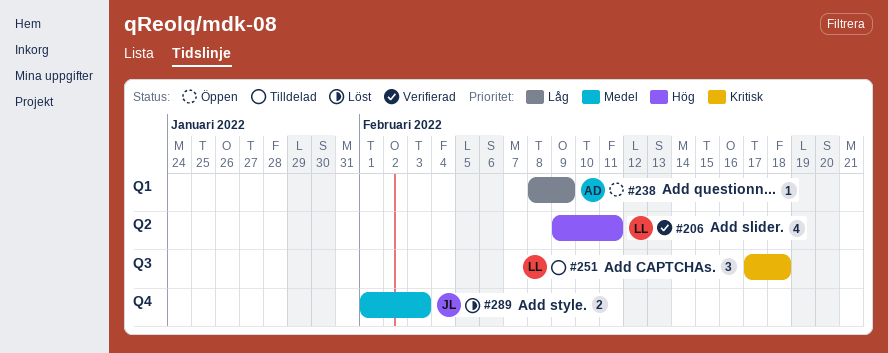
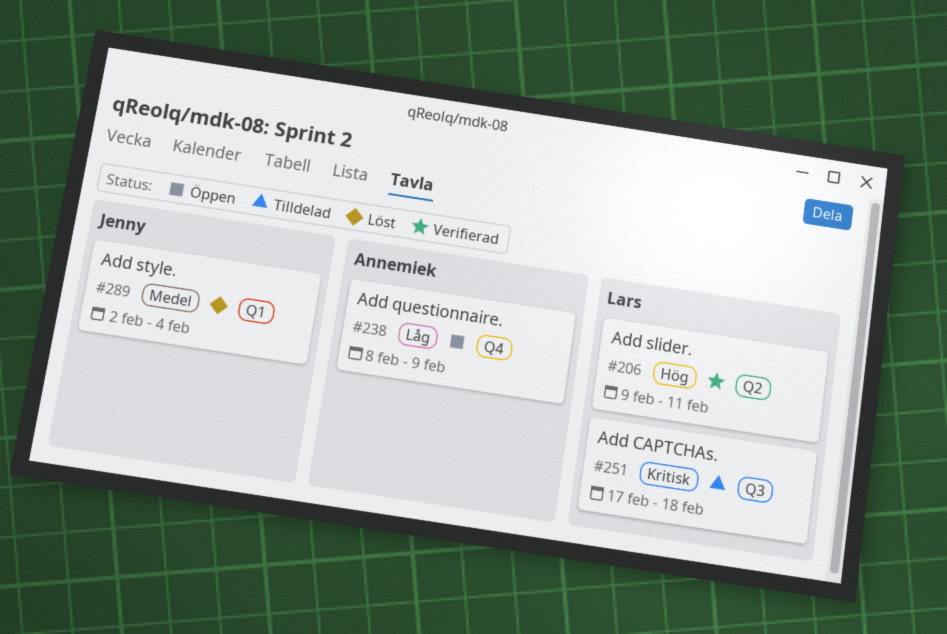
#238, label: Q1 -> Q4
#289, label: Q4 -> Q1
#289, start: Feb 1 -> Feb 2
#289, due: Feb 3 -> Feb 4

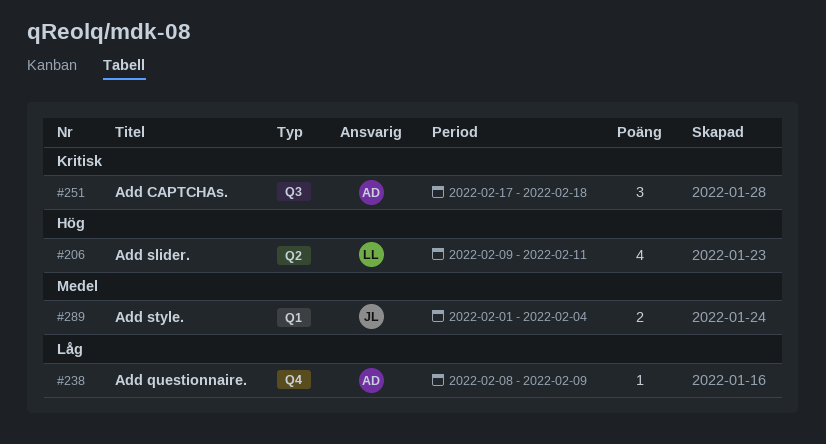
#251, owner: Lars -> Annemiek
#289, start: Feb 2 -> Feb 1

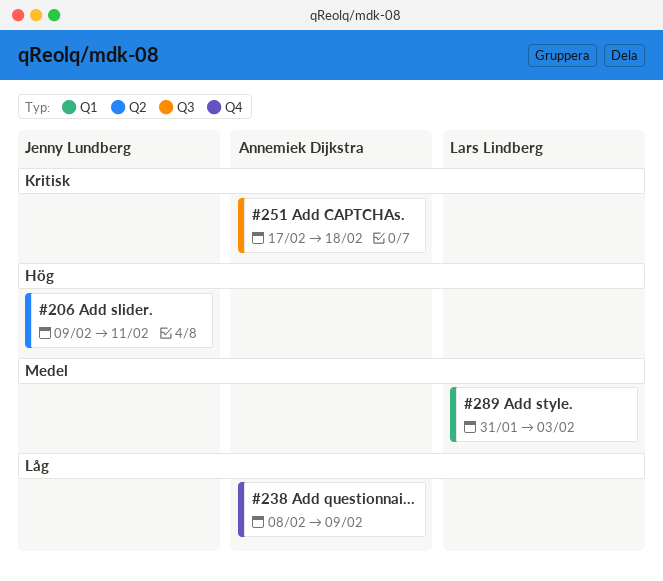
#206, owner: Lars Lindberg -> Jenny Lundberg
#289, owner: Jenny Lundberg -> Lars Lindberg
#289, start: Feb 1 -> Jan 31
#289, due: Feb 4 -> Feb 3

